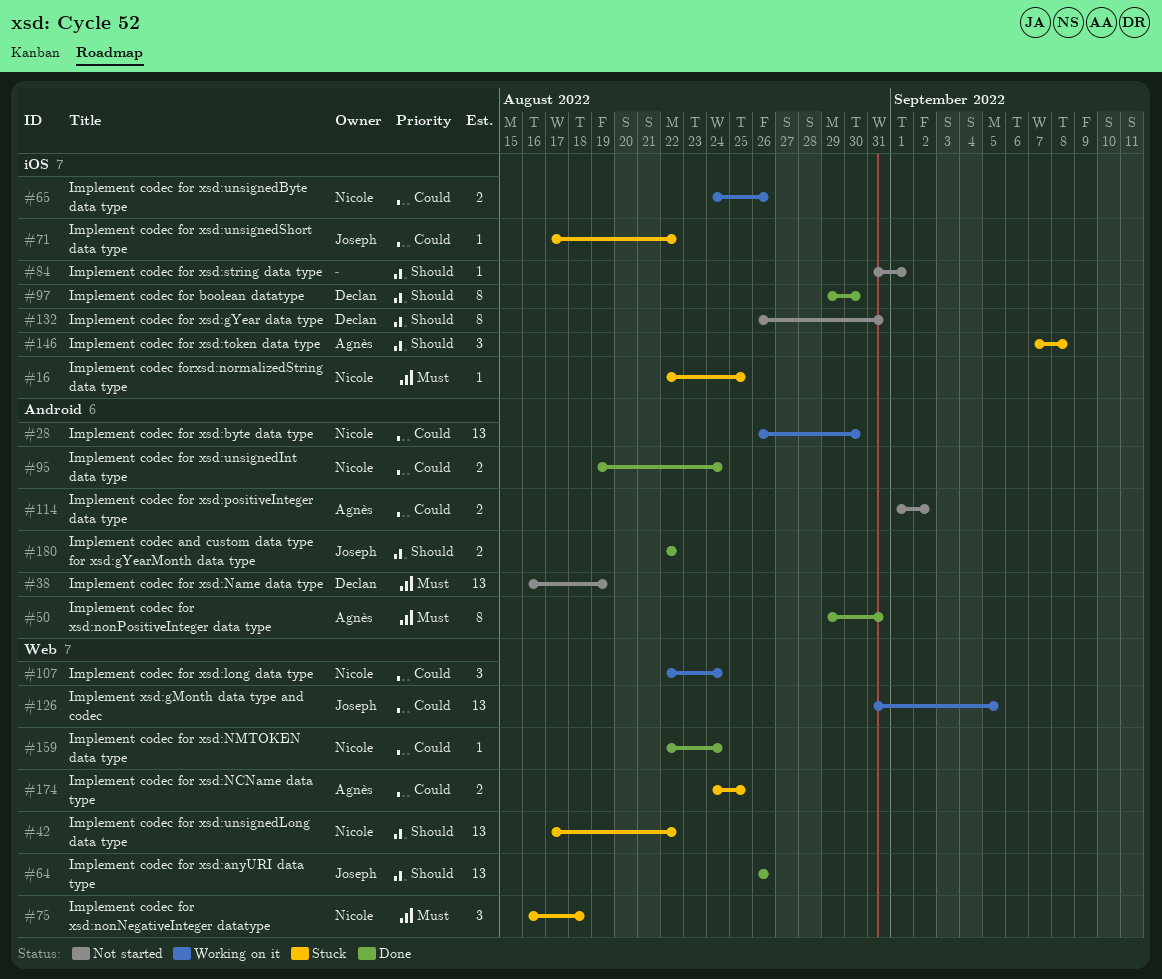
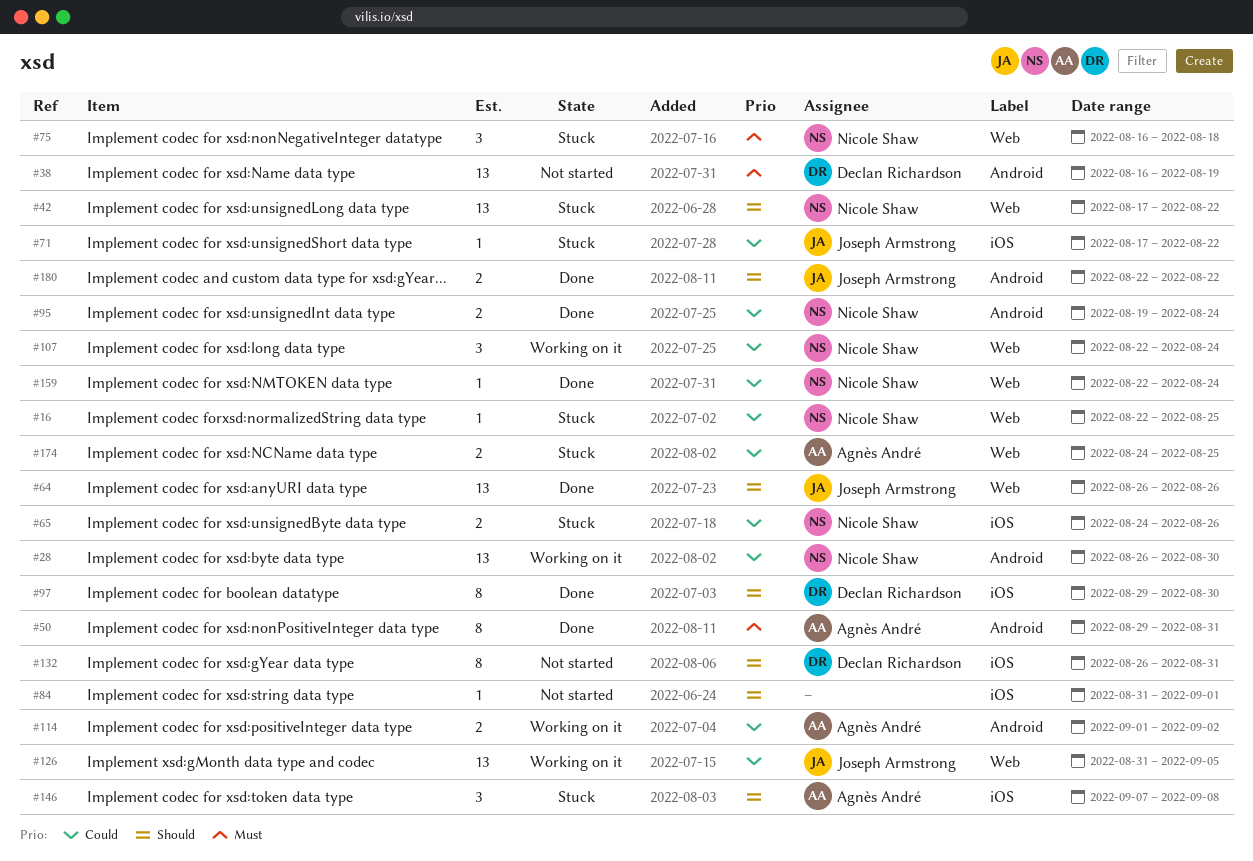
#16, priority: Must -> Could
#16, label: iOS -> Web
#65, status: Working on it -> Stuck
#114, status: Not started -> Working on it

